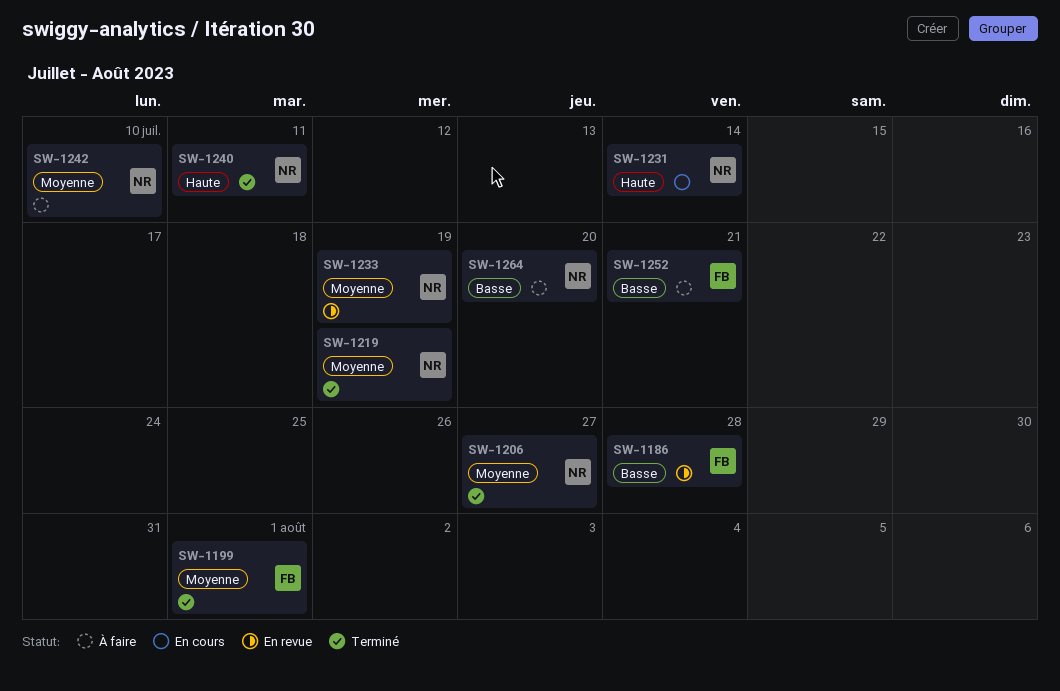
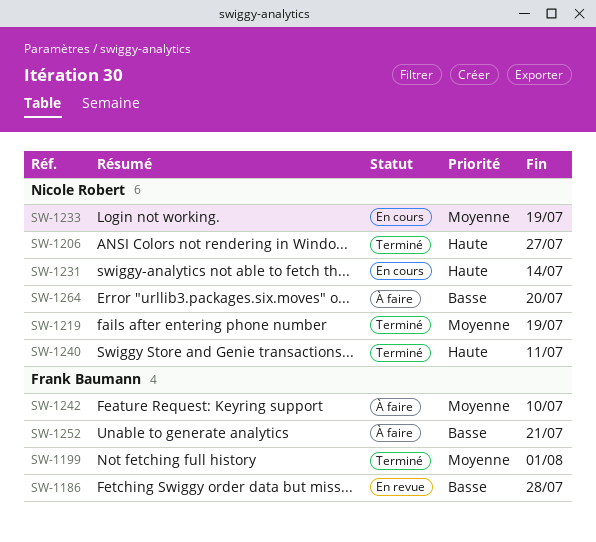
SW-1206, priority: Moyenne -> Haute
SW-1233, status: En revue -> En cours
SW-1242, owner: Nicole Robert -> Frank Baumann

